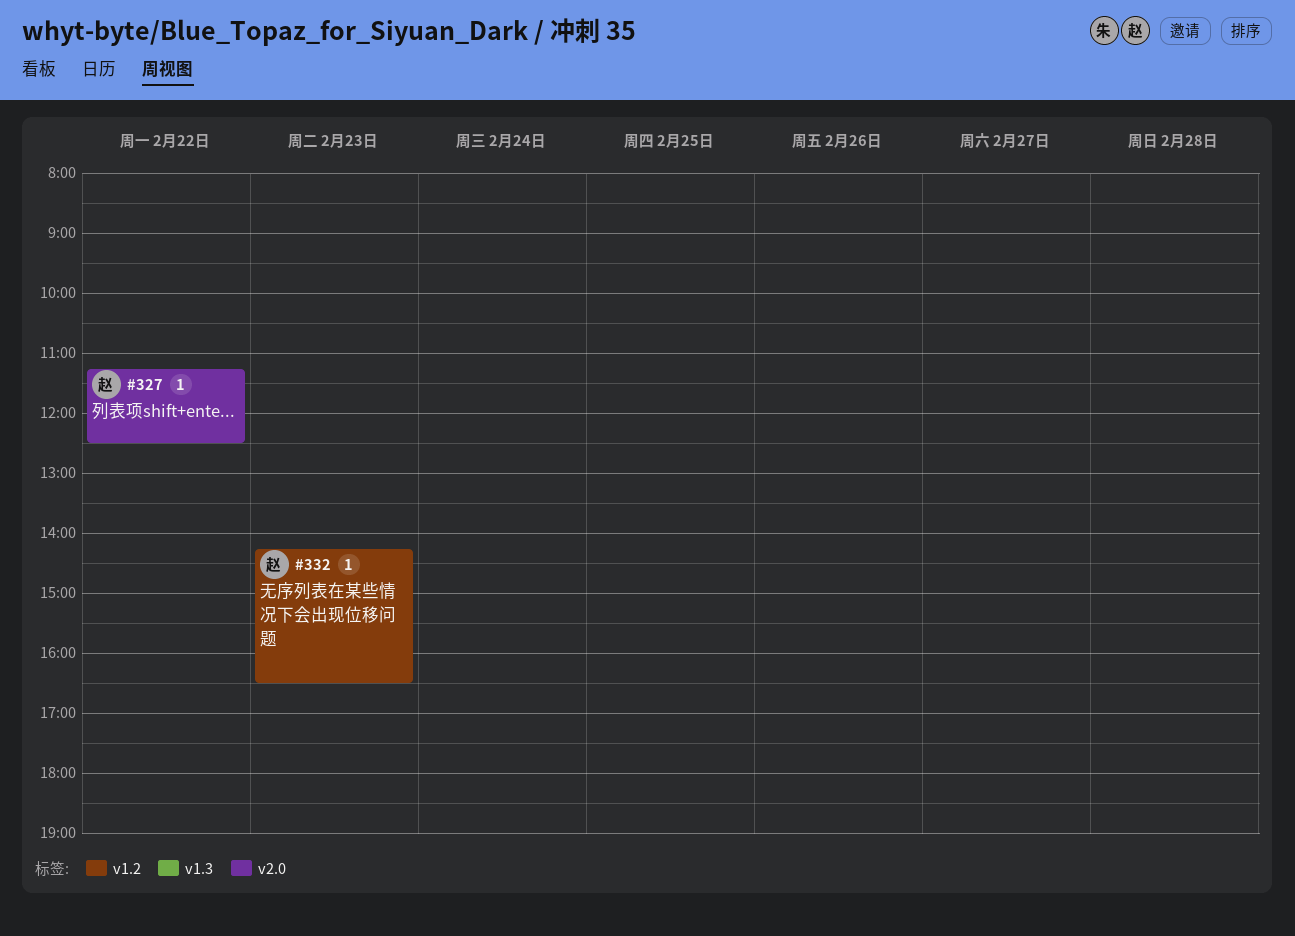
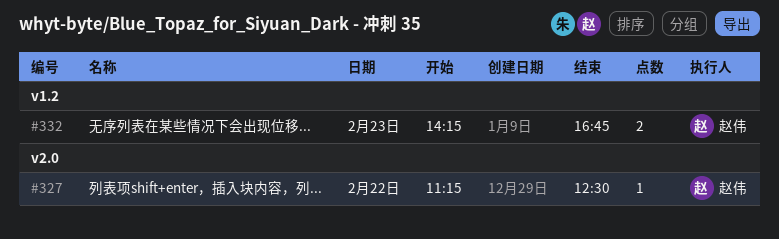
#332, estimate: 1 -> 2
#332, ends: 16:30 -> 16:45

